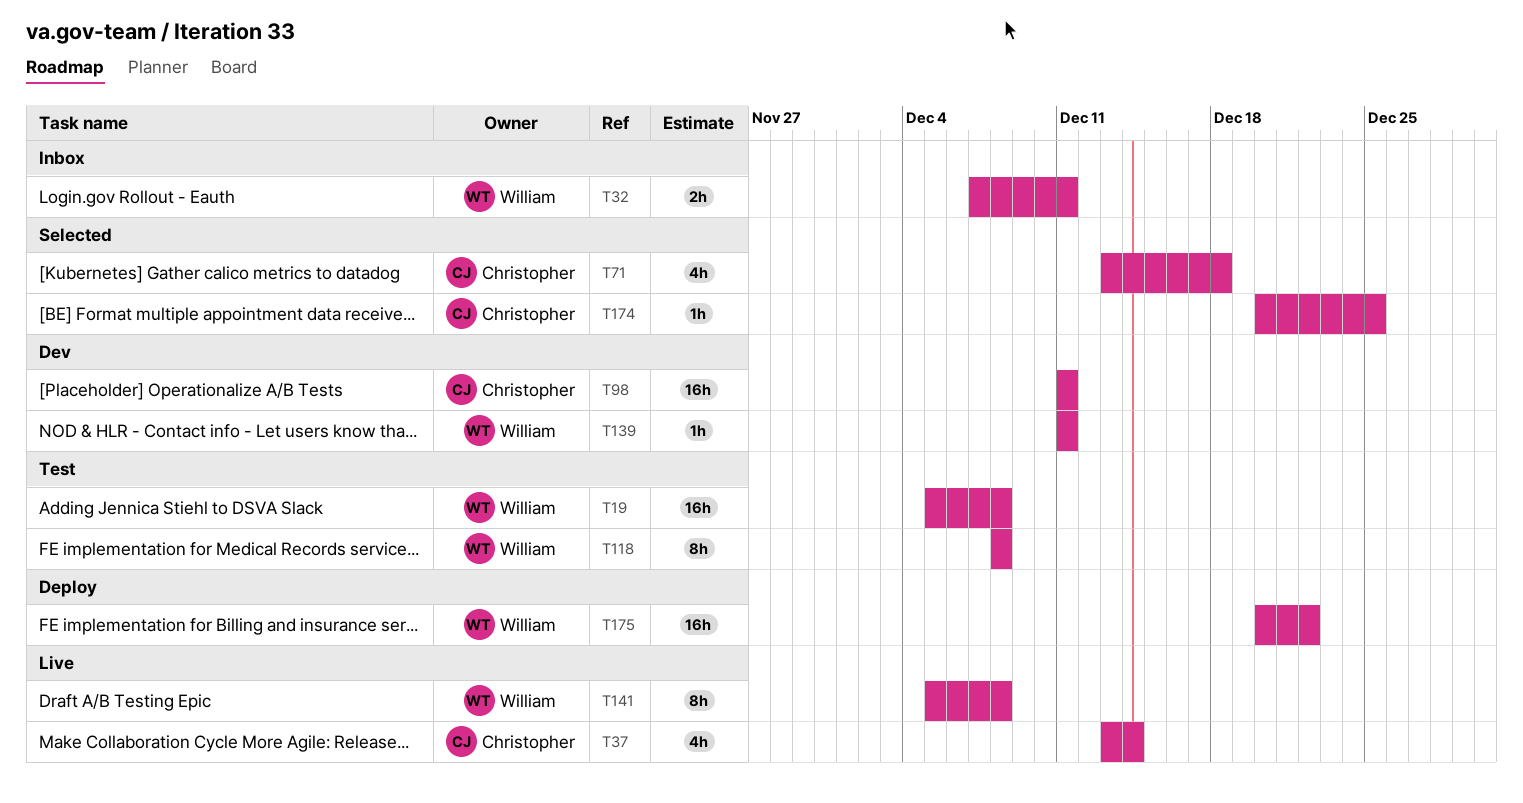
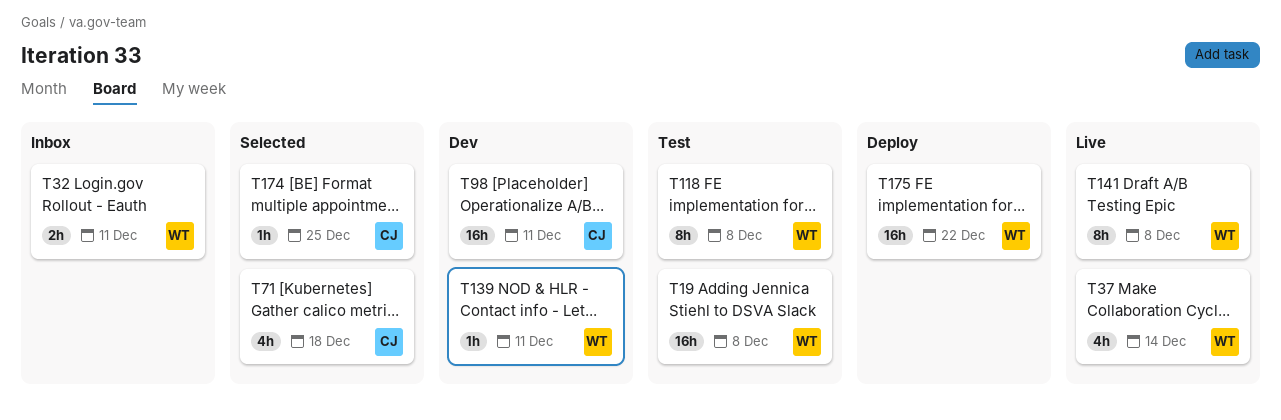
T37, owner: Christopher -> William

